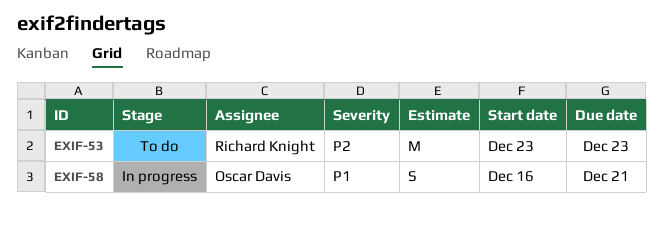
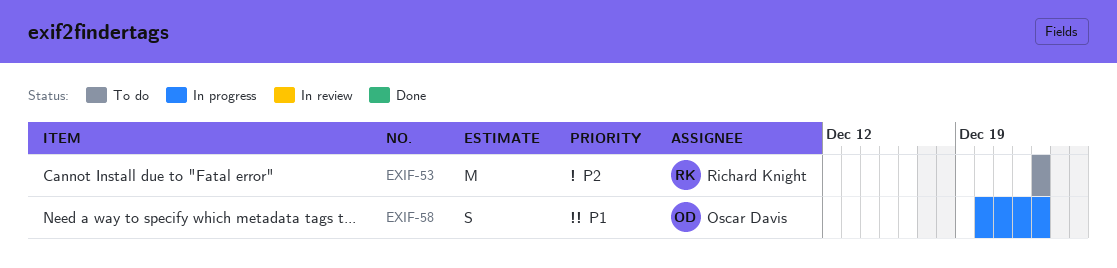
EXIF-58, start: Dec 16 -> Dec 20
EXIF-58, due: Dec 21 -> Dec 23

